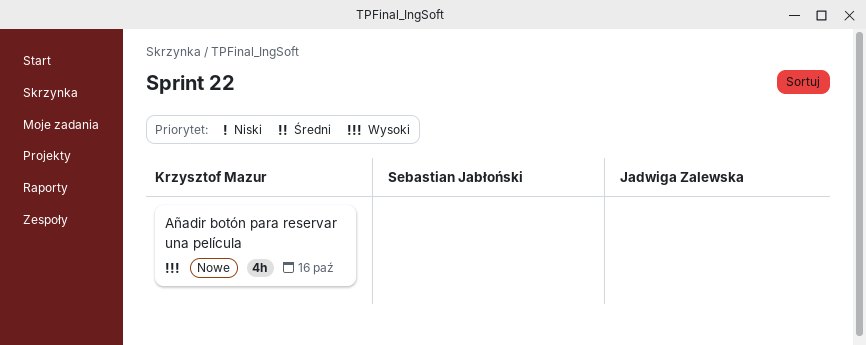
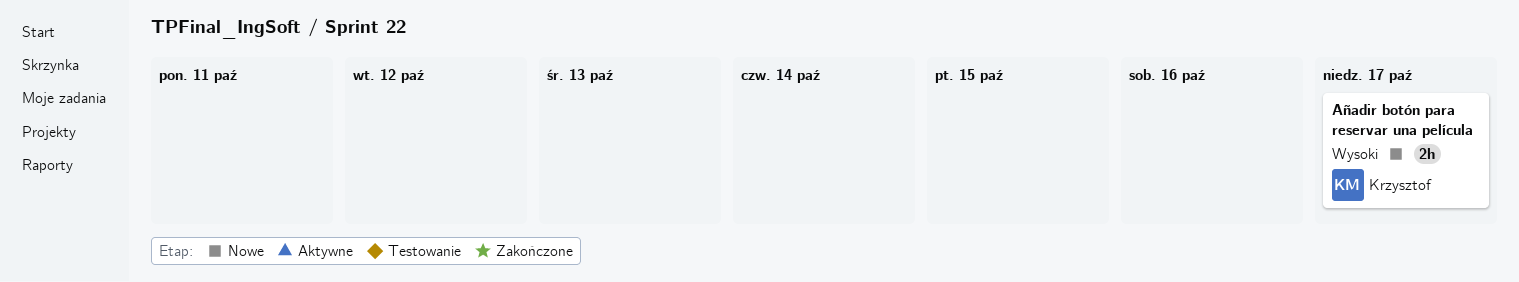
Añadir botón para reservar una película, estimate: 4h -> 2h
Añadir botón para reservar una película, due: Oct 16 -> Oct 17

